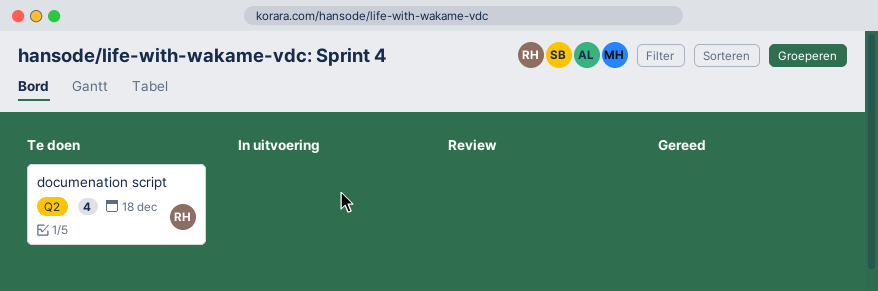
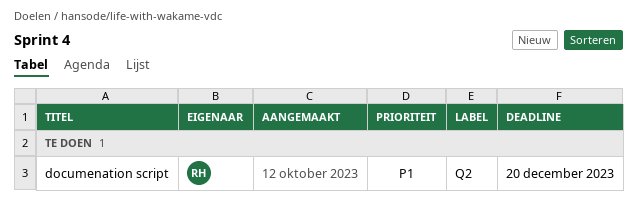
documenation script, due: Dec 18 -> Dec 20

